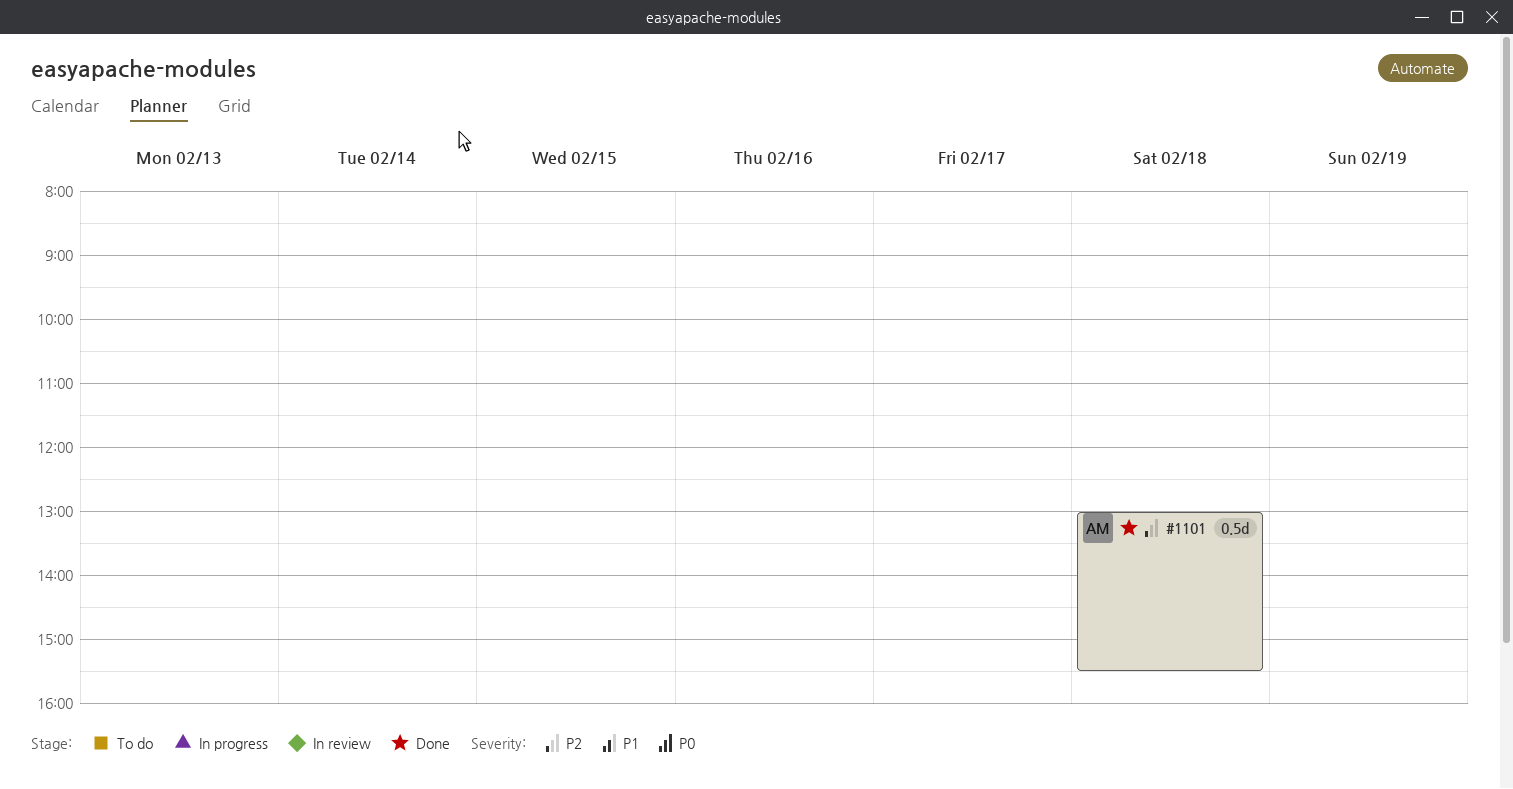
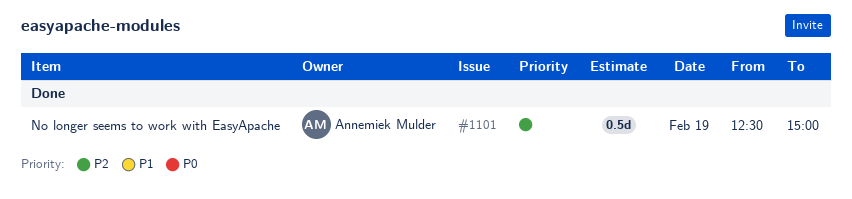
#1101, day: Feb 18 -> Feb 19
#1101, begins: 13:00 -> 12:30
#1101, ends: 15:30 -> 15:00

